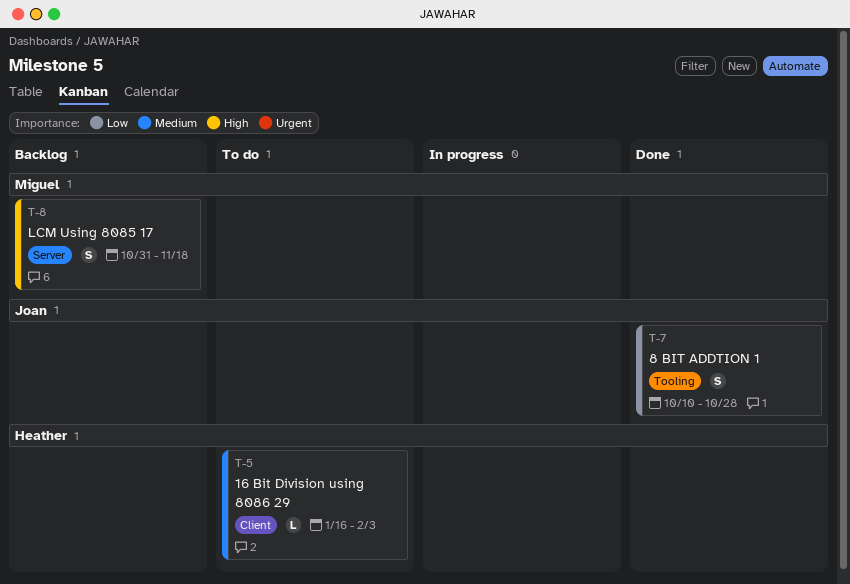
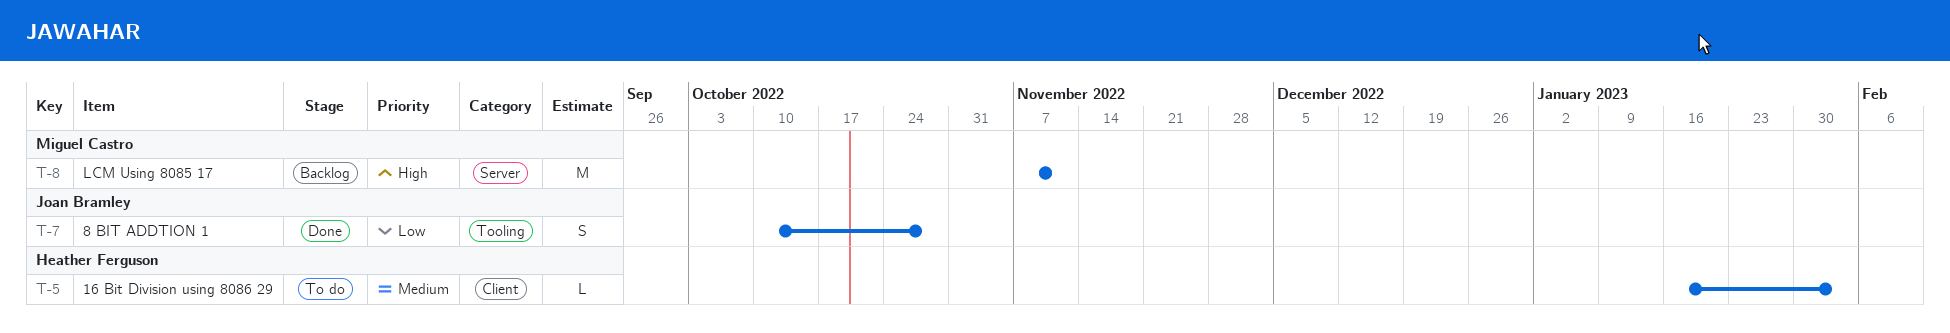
T-8, estimate: S -> M
T-8, start: Oct 31 -> Nov 7
T-8, due: Nov 18 -> Nov 11

